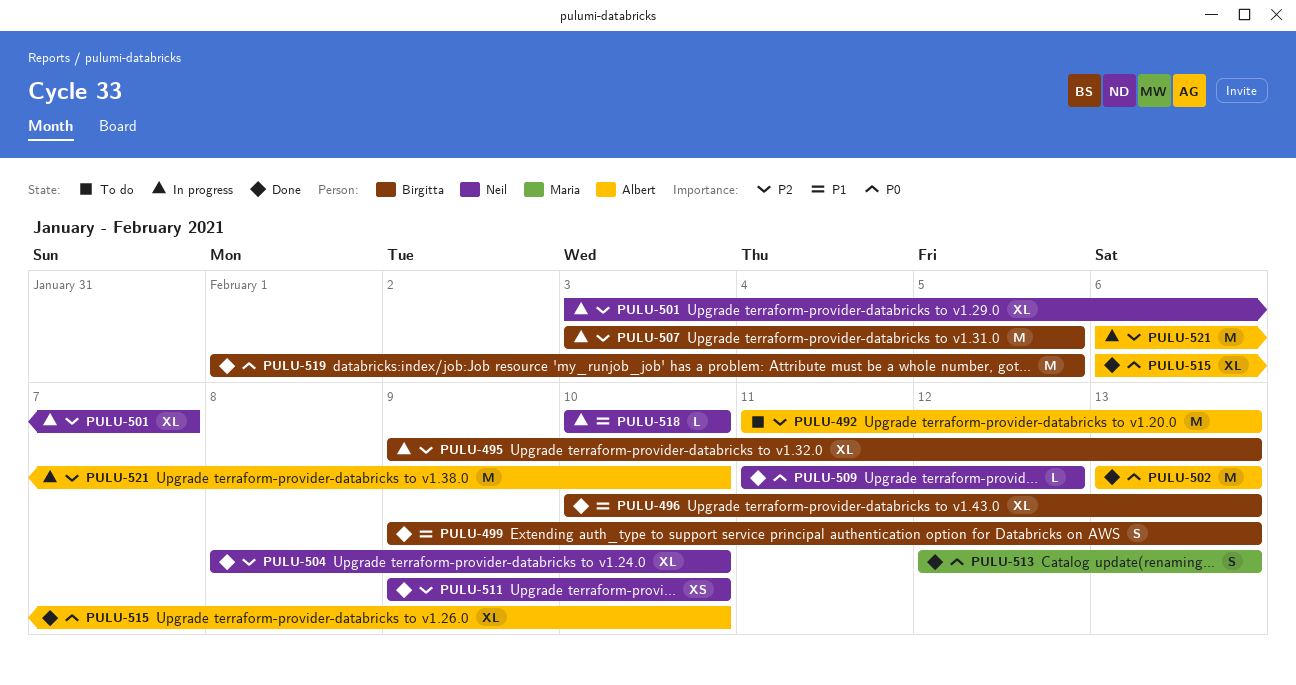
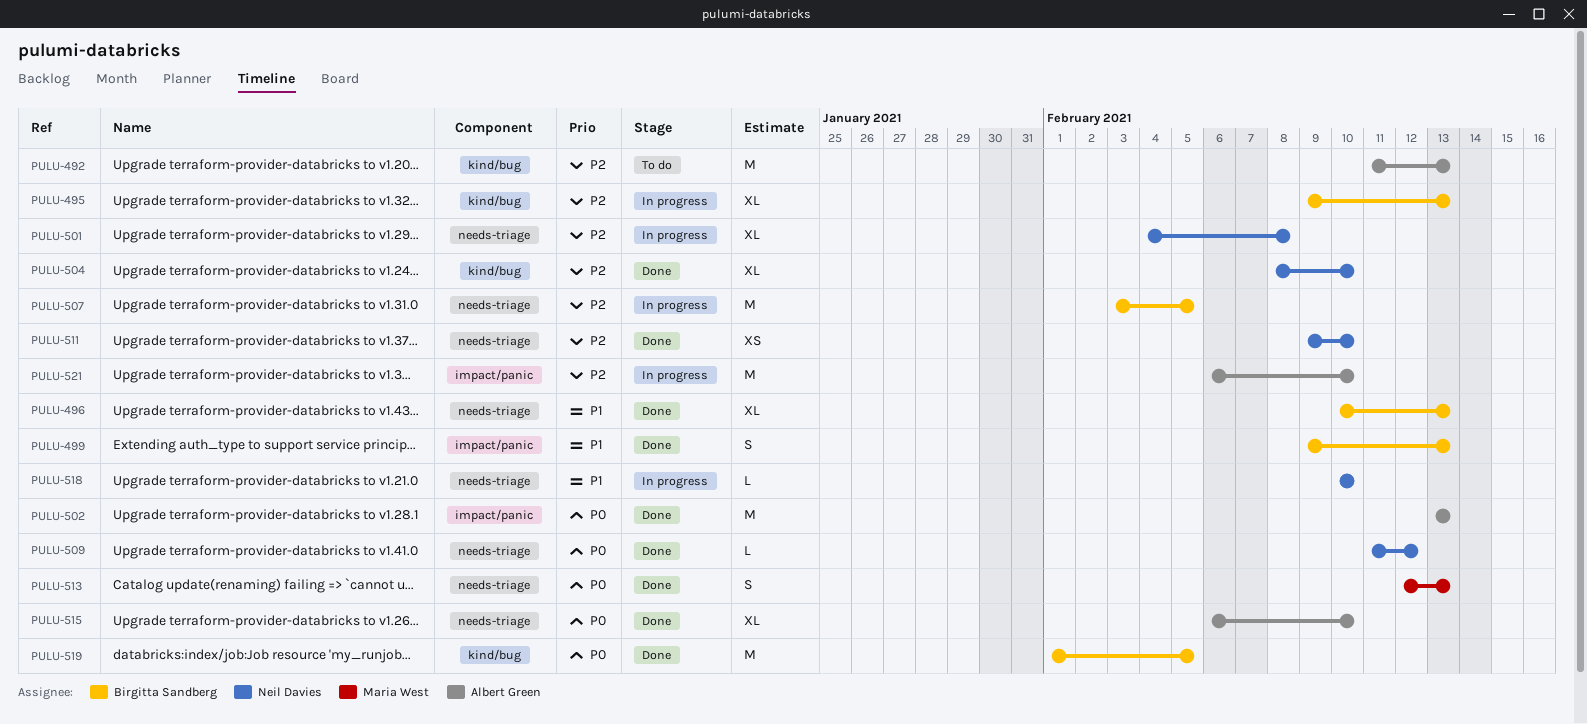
PULU-501, start: Feb 3 -> Feb 4
PULU-501, due: Feb 7 -> Feb 8

